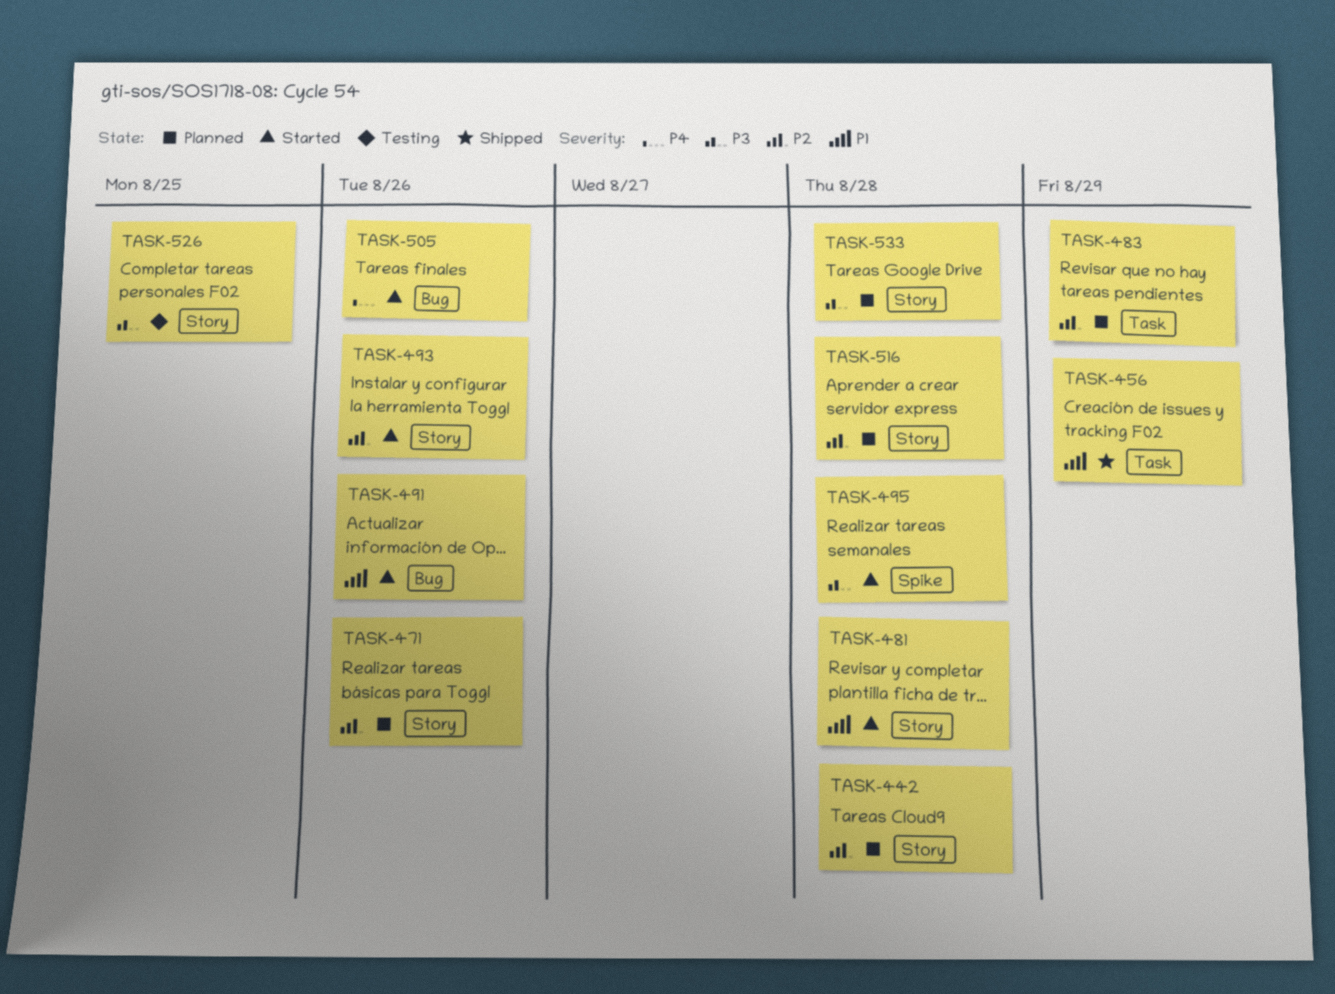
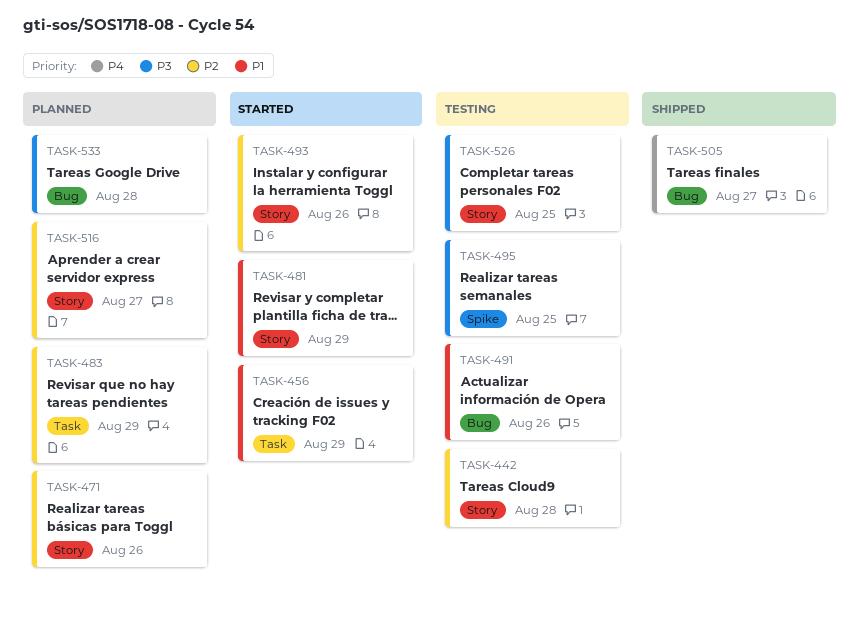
TASK-442, status: Planned -> Testing
TASK-456, status: Shipped -> Started
TASK-481, due: Aug 28 -> Aug 29
TASK-491, status: Started -> Testing
TASK-495, status: Started -> Testing
TASK-495, due: Aug 28 -> Aug 25
TASK-505, status: Started -> Shipped
TASK-505, due: Aug 26 -> Aug 27
TASK-516, due: Aug 28 -> Aug 27
TASK-533, label: Story -> Bug

